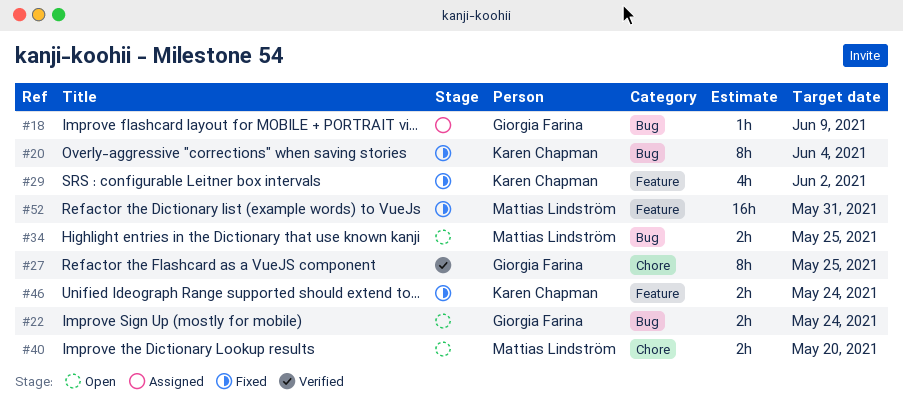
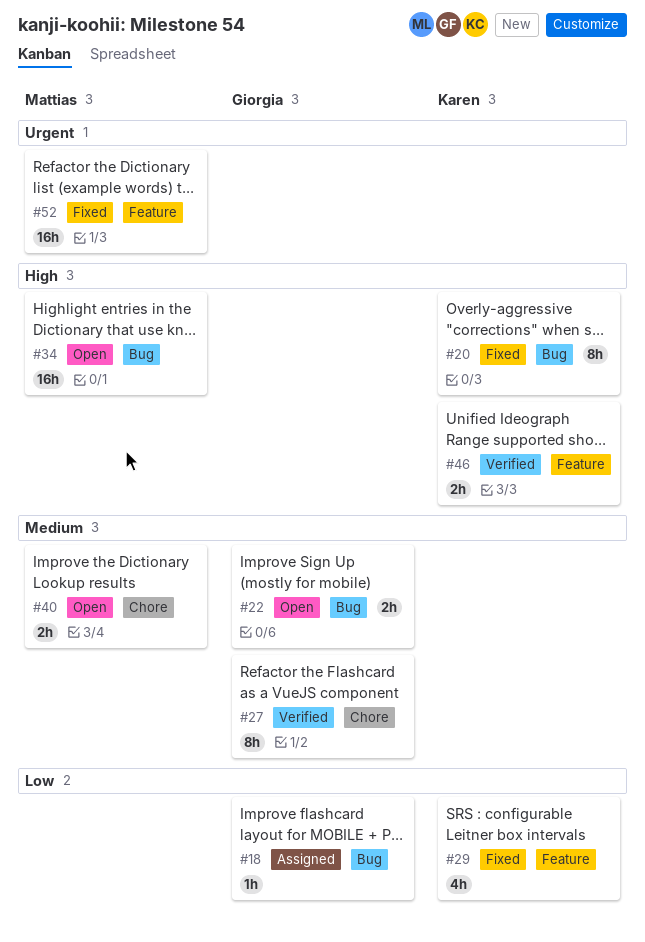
#34, estimate: 2h -> 16h
#46, status: Fixed -> Verified

